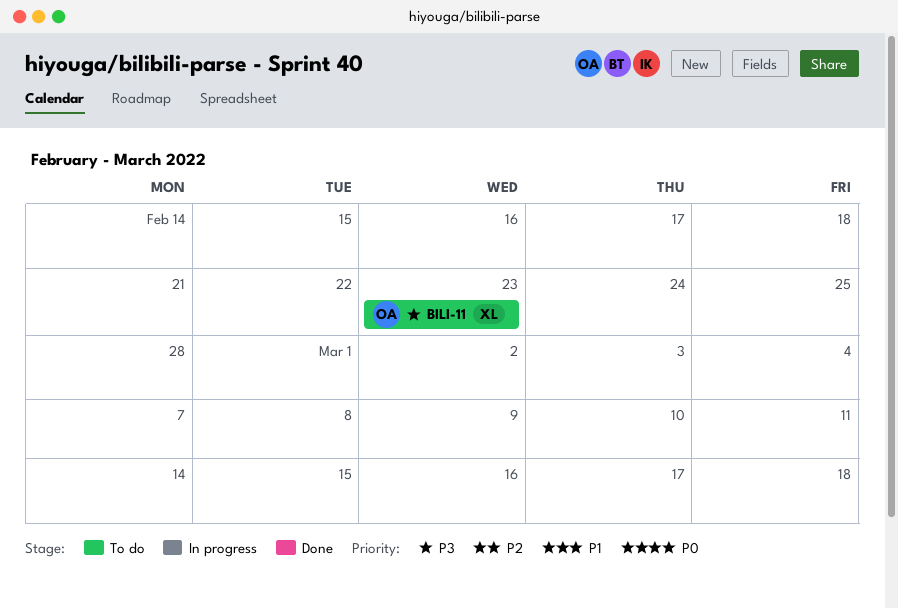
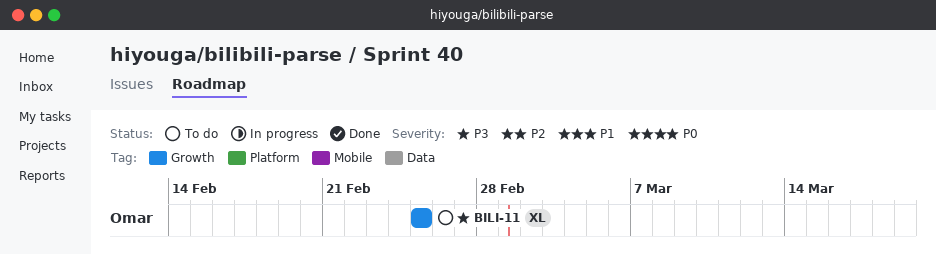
BILI-11, start: Feb 23 -> Feb 25
BILI-11, due: Feb 23 -> Feb 25

